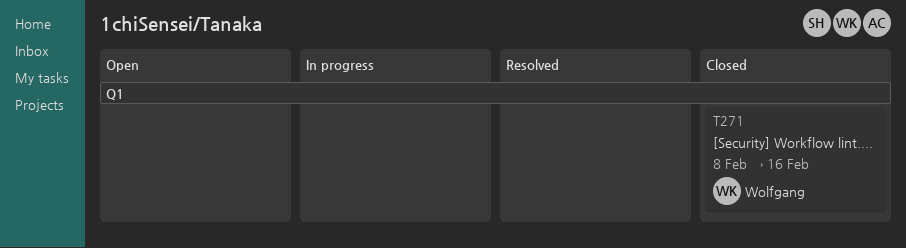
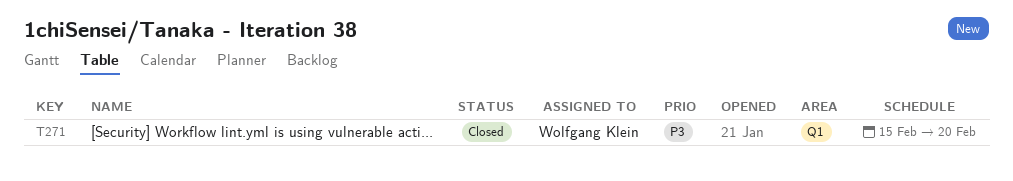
T271, start: Feb 8 -> Feb 15
T271, due: Feb 16 -> Feb 20

